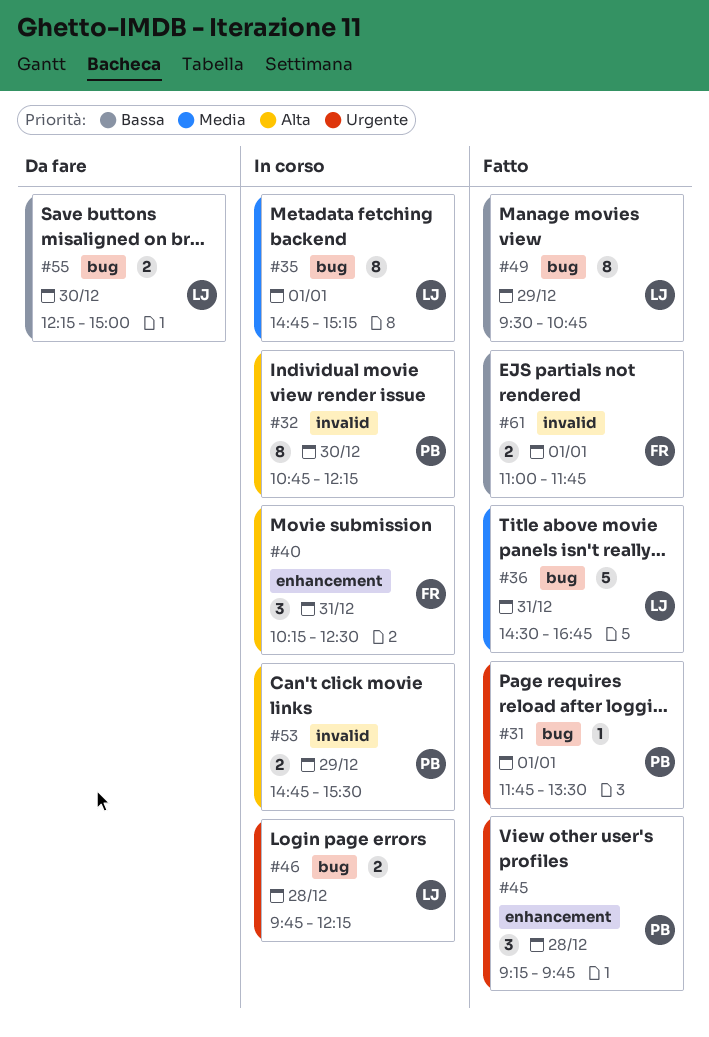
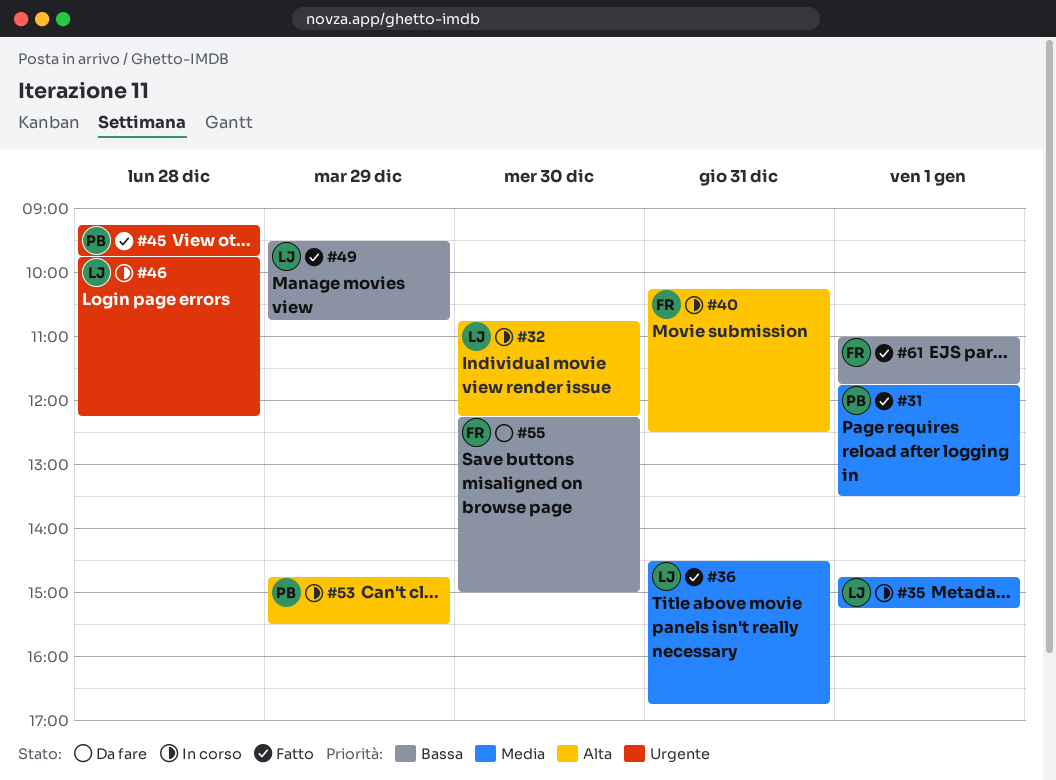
#31, priority: Urgente -> Media
#32, owner: PB -> LJ
#55, owner: LJ -> FR

